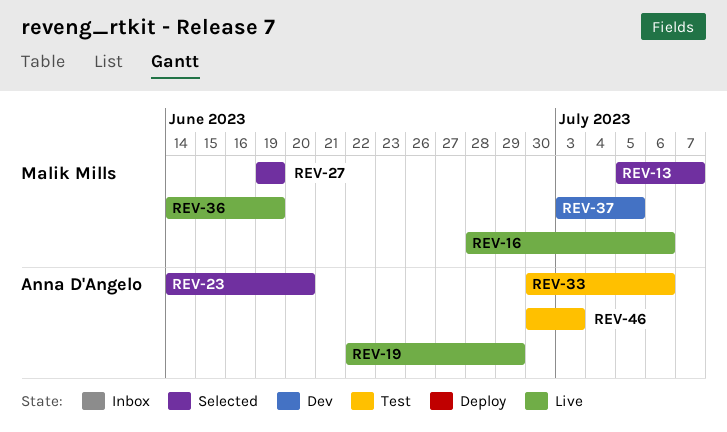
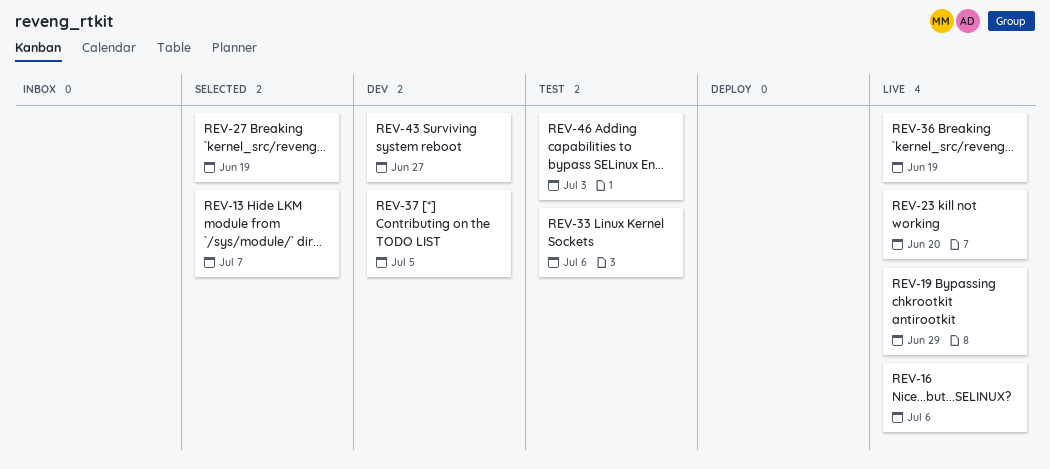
REV-23, status: Selected -> Live
REV-43: none -> present

